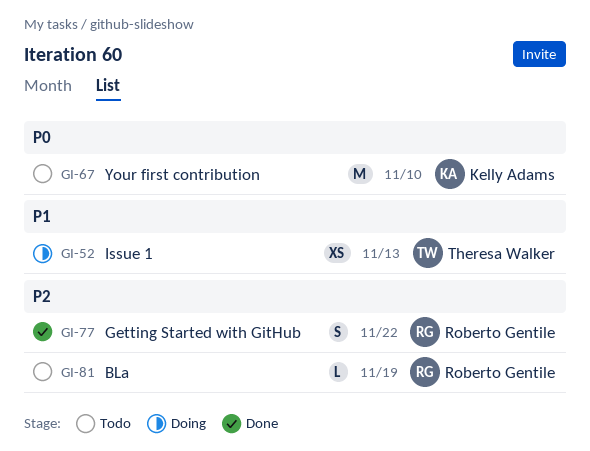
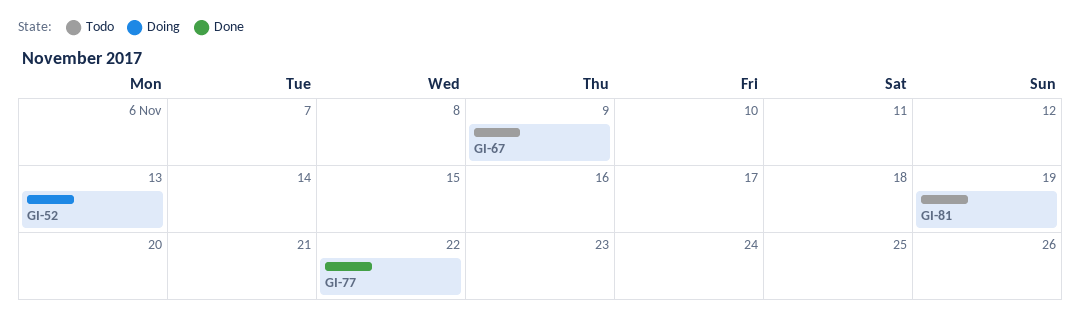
GI-67, due: Nov 10 -> Nov 9

